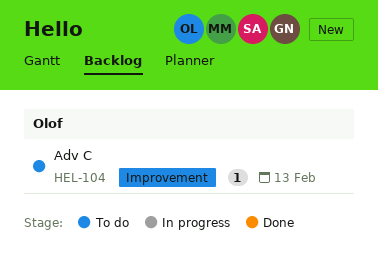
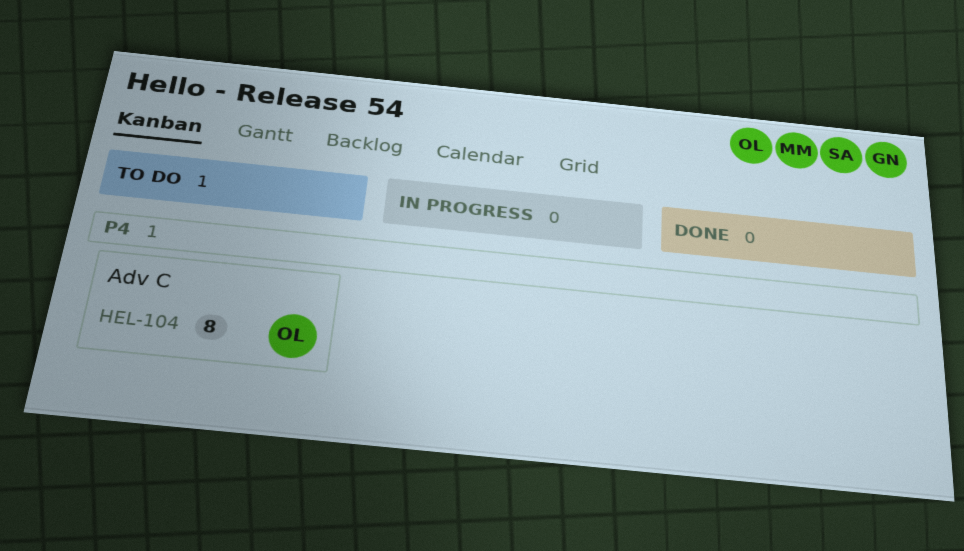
HEL-104, estimate: 1 -> 8

